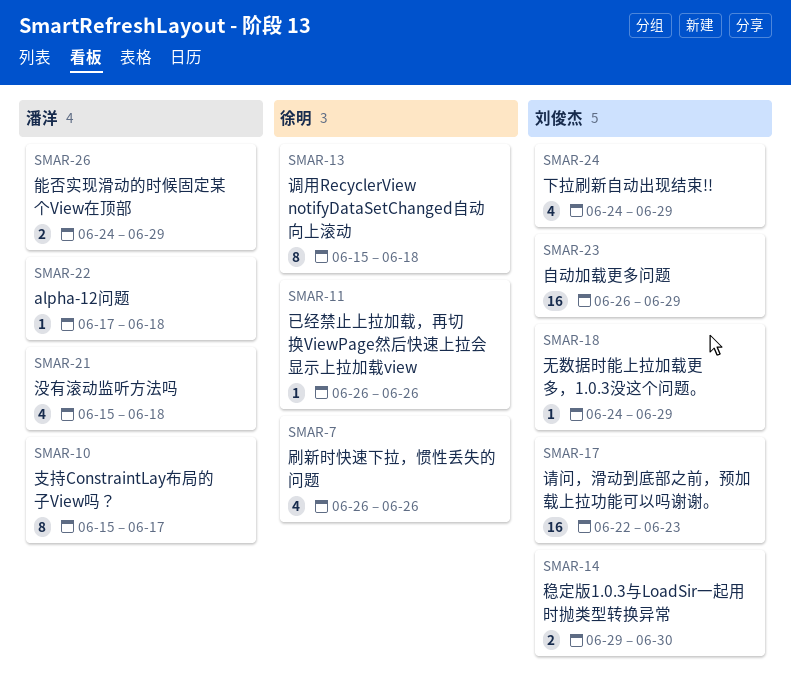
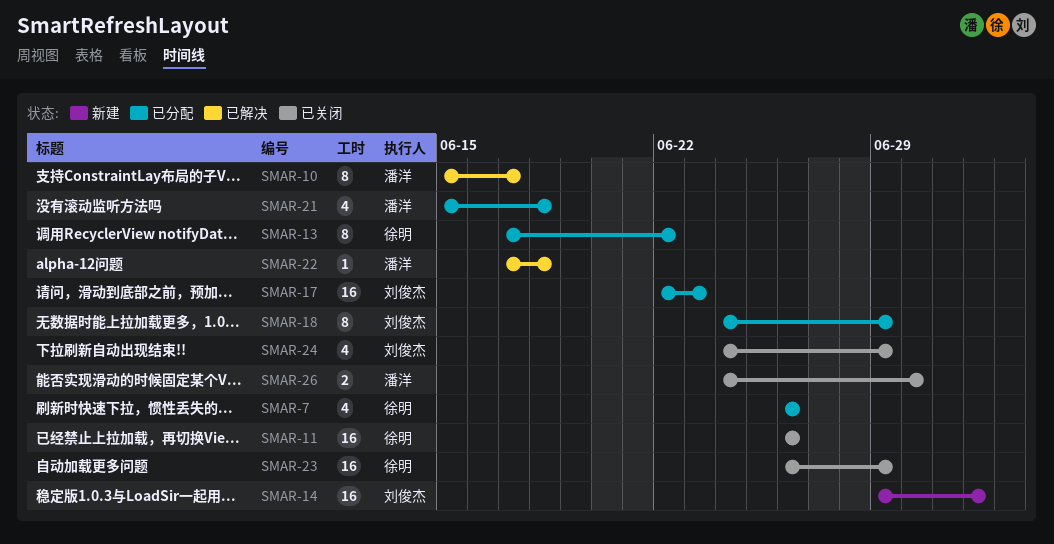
SMAR-11, estimate: 1 -> 16
SMAR-13, start: Jun 15 -> Jun 17
SMAR-13, due: Jun 18 -> Jun 22
SMAR-14, estimate: 2 -> 16
SMAR-14, due: Jun 30 -> Jul 2
SMAR-18, estimate: 1 -> 8
SMAR-23, owner: 刘俊杰 -> 徐明
SMAR-26, due: Jun 29 -> Jun 30

